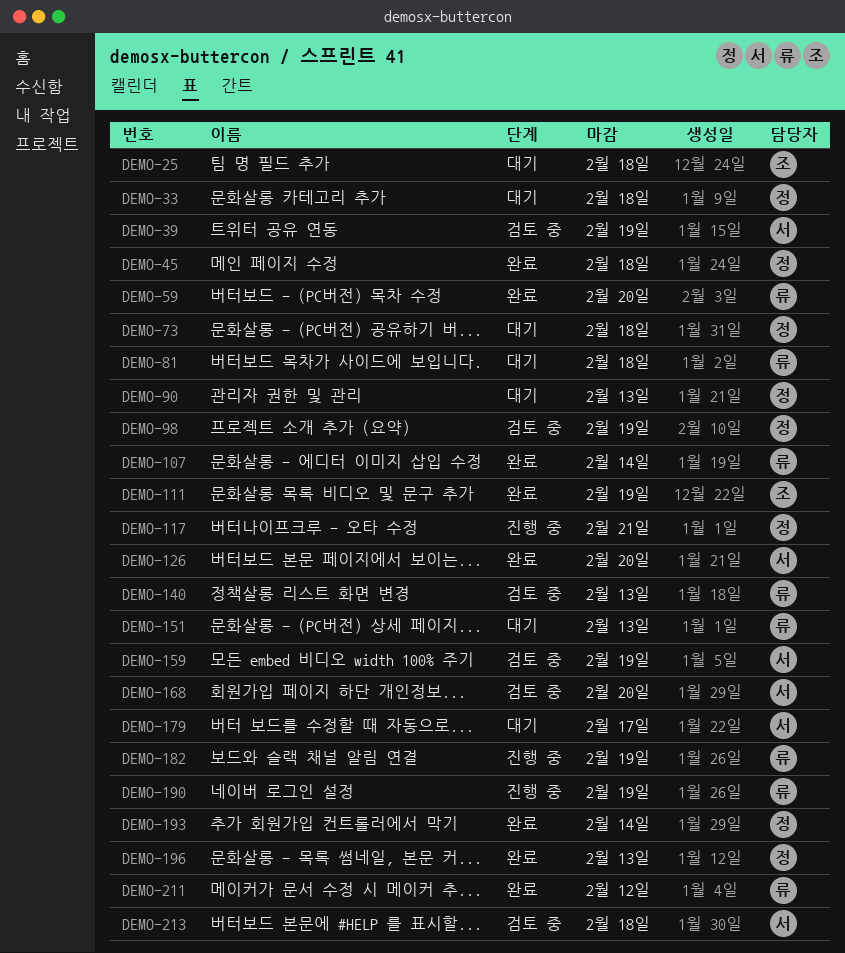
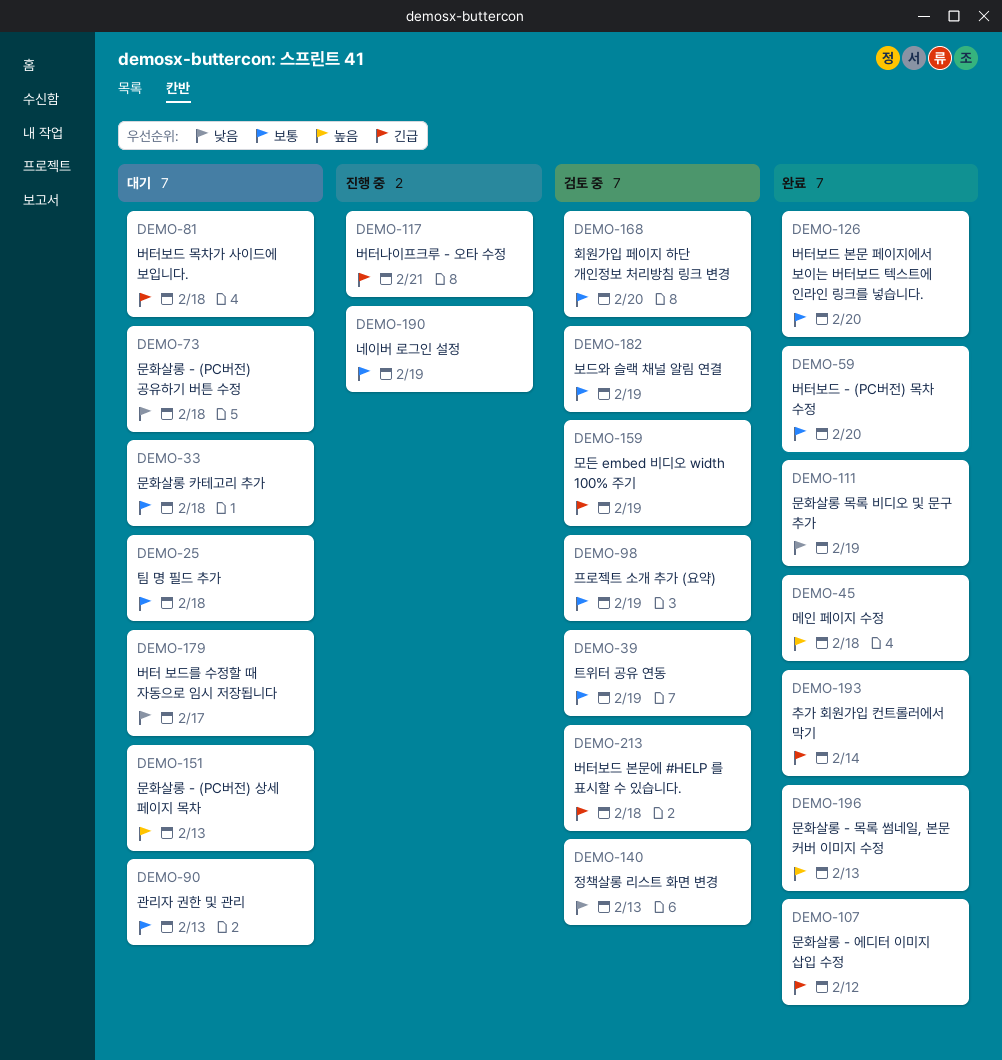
DEMO-107, due: Feb 14 -> Feb 12
DEMO-182, status: 진행 중 -> 검토 중
DEMO-211: present -> none

